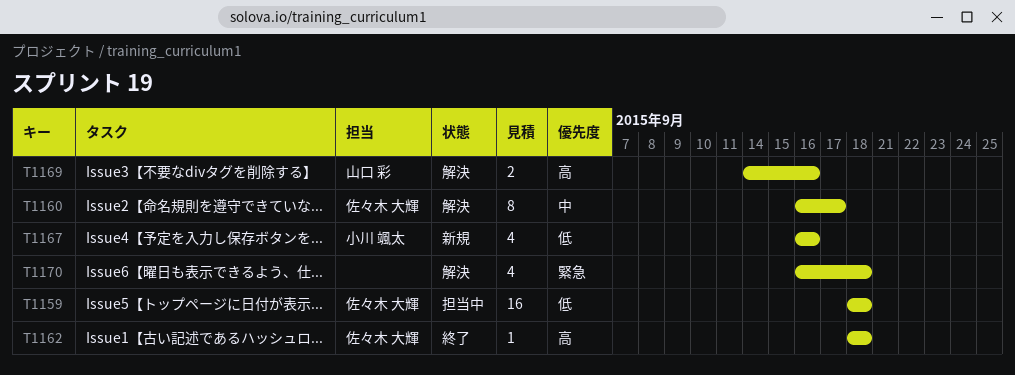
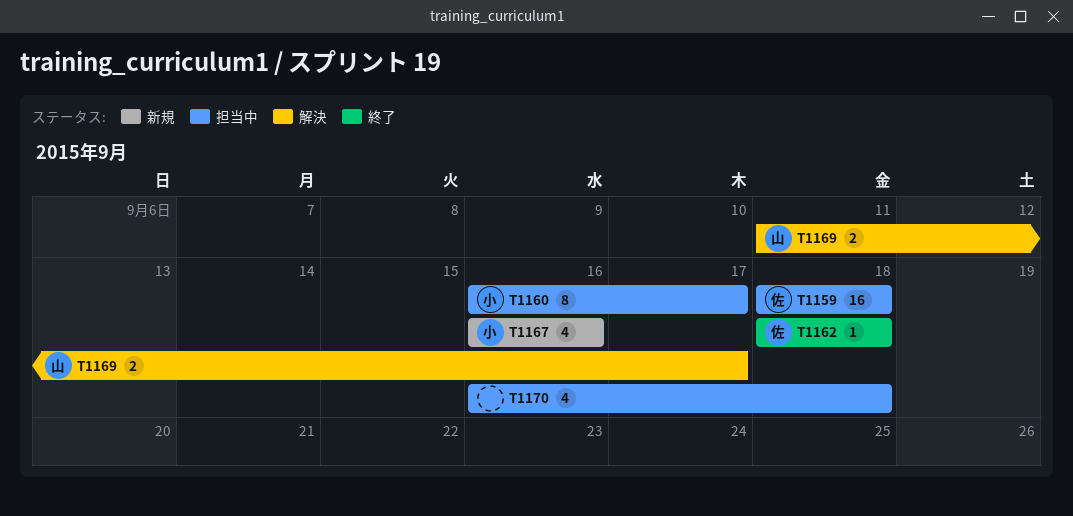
T1160, status: 解決 -> 担当中
T1160, owner: 佐々木 大輝 -> 小川 颯太
T1169, start: Sep 14 -> Sep 11
T1169, due: Sep 16 -> Sep 17
T1170, status: 解決 -> 担当中

